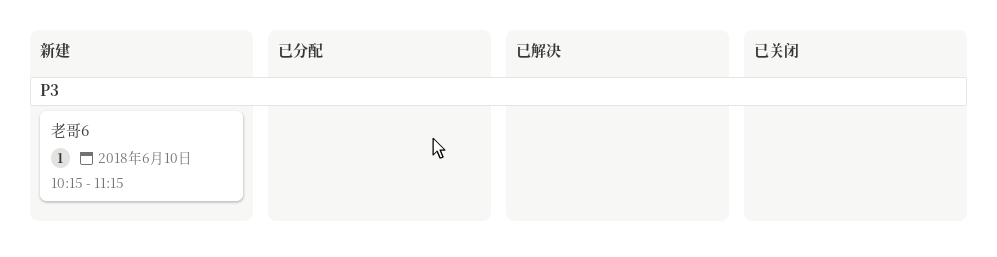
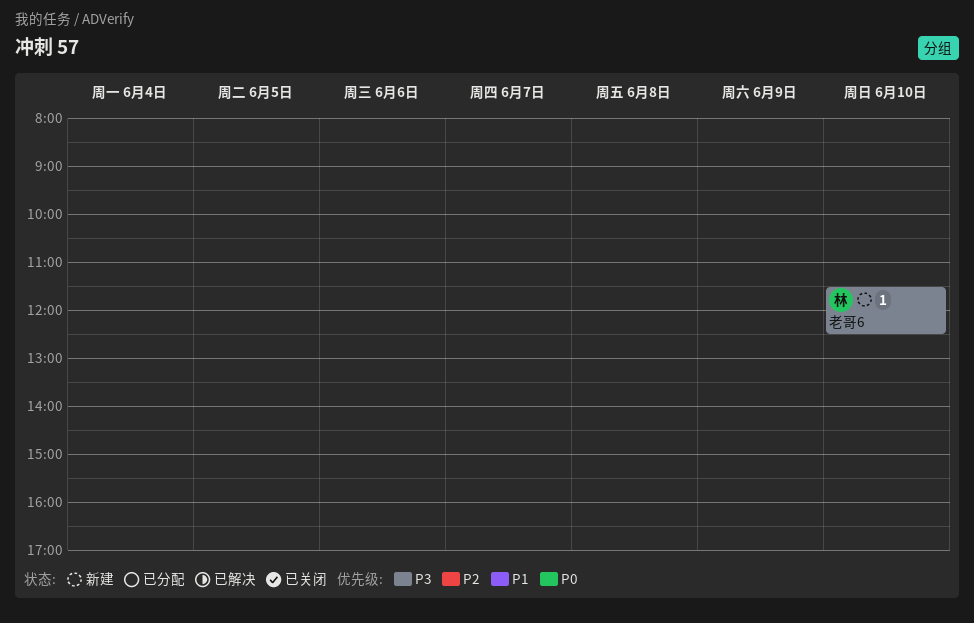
老哥6, begins: 10:15 -> 11:30
老哥6, ends: 11:15 -> 12:30

